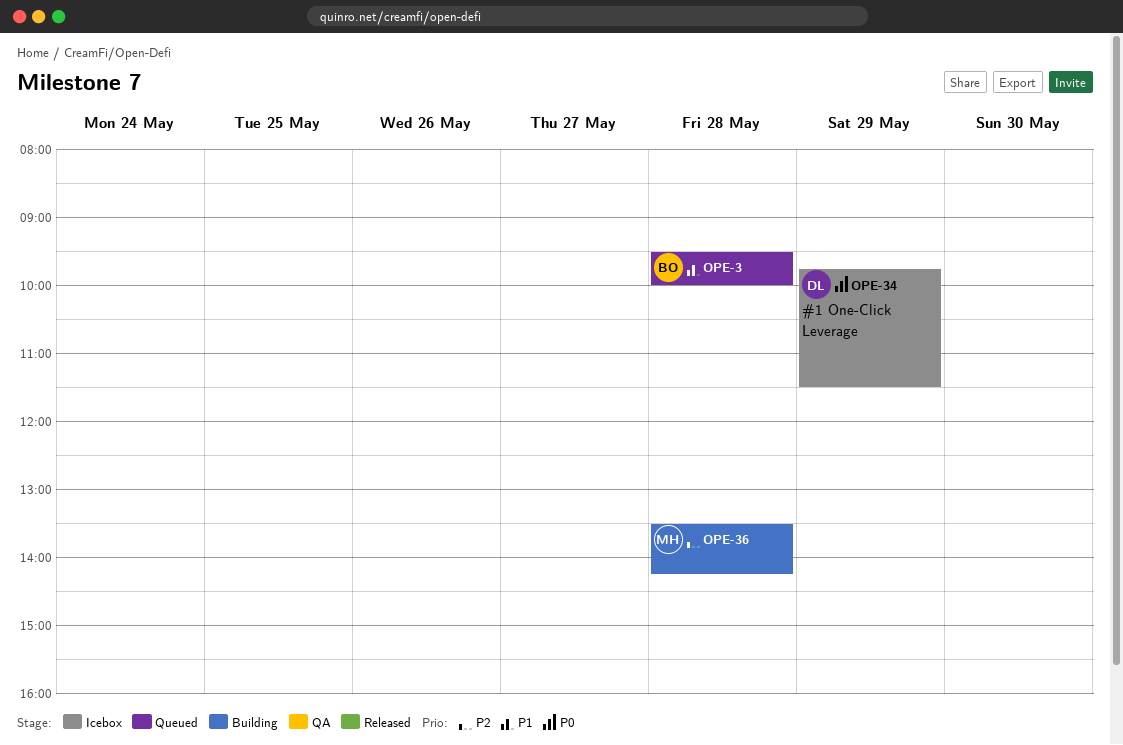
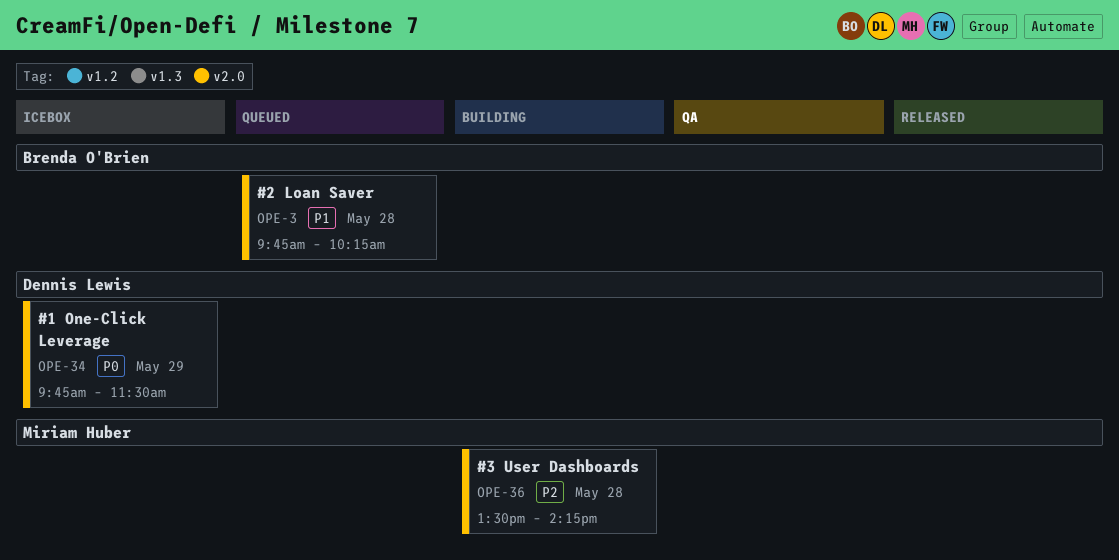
OPE-3, begins: 09:30 -> 09:45
OPE-3, ends: 10:00 -> 10:15

